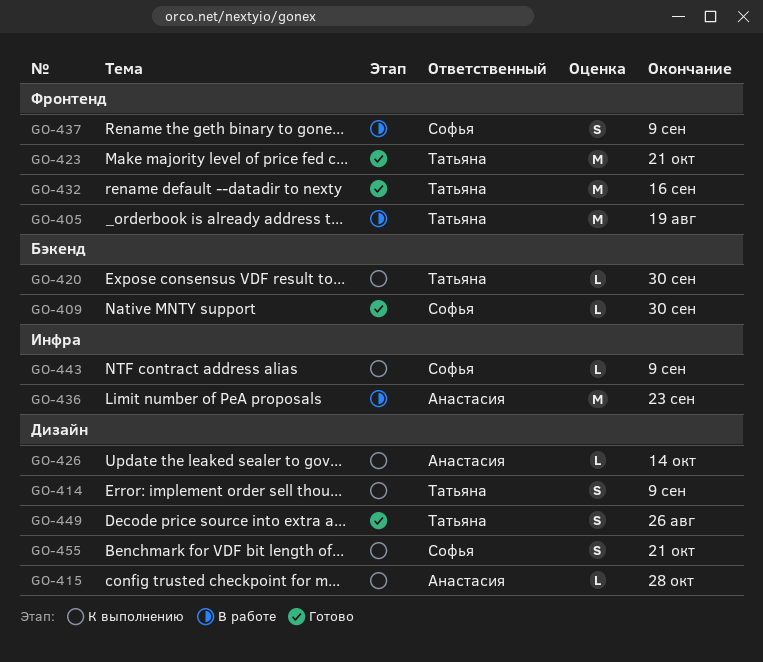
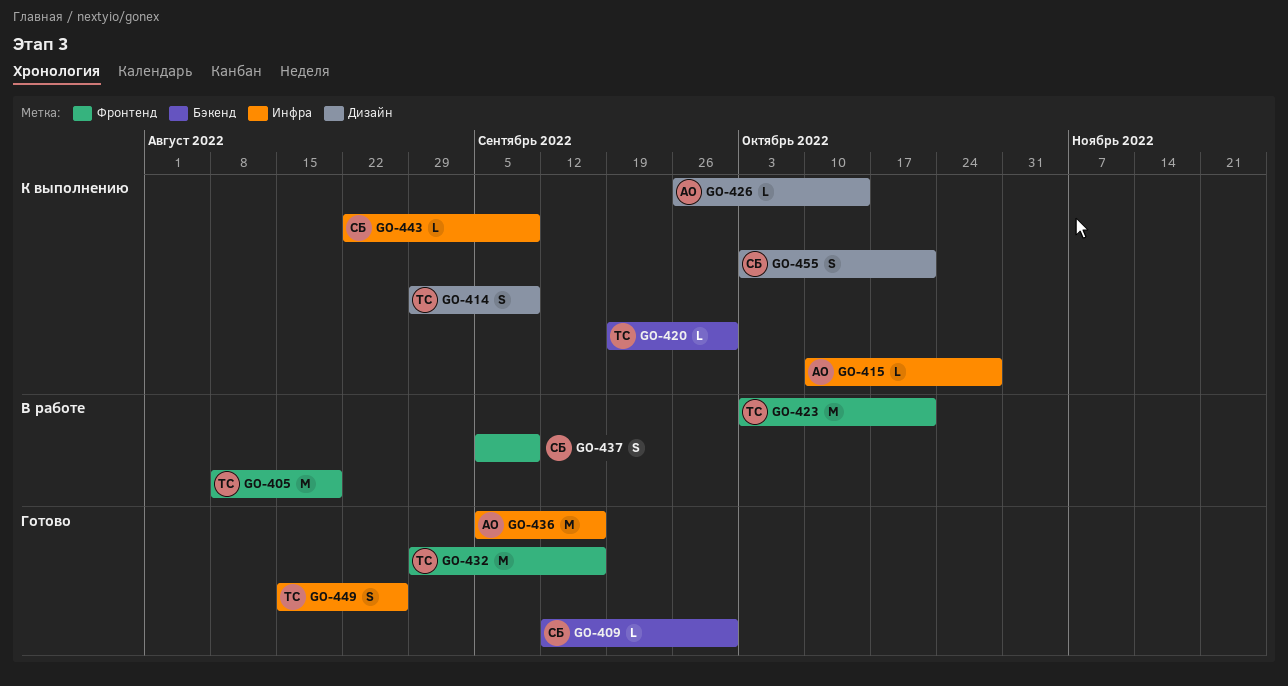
GO-415, label: Дизайн -> Инфра
GO-423, status: Готово -> В работе
GO-436, status: В работе -> Готово
GO-436, due: Sep 23 -> Sep 16
GO-449, label: Дизайн -> Инфра

